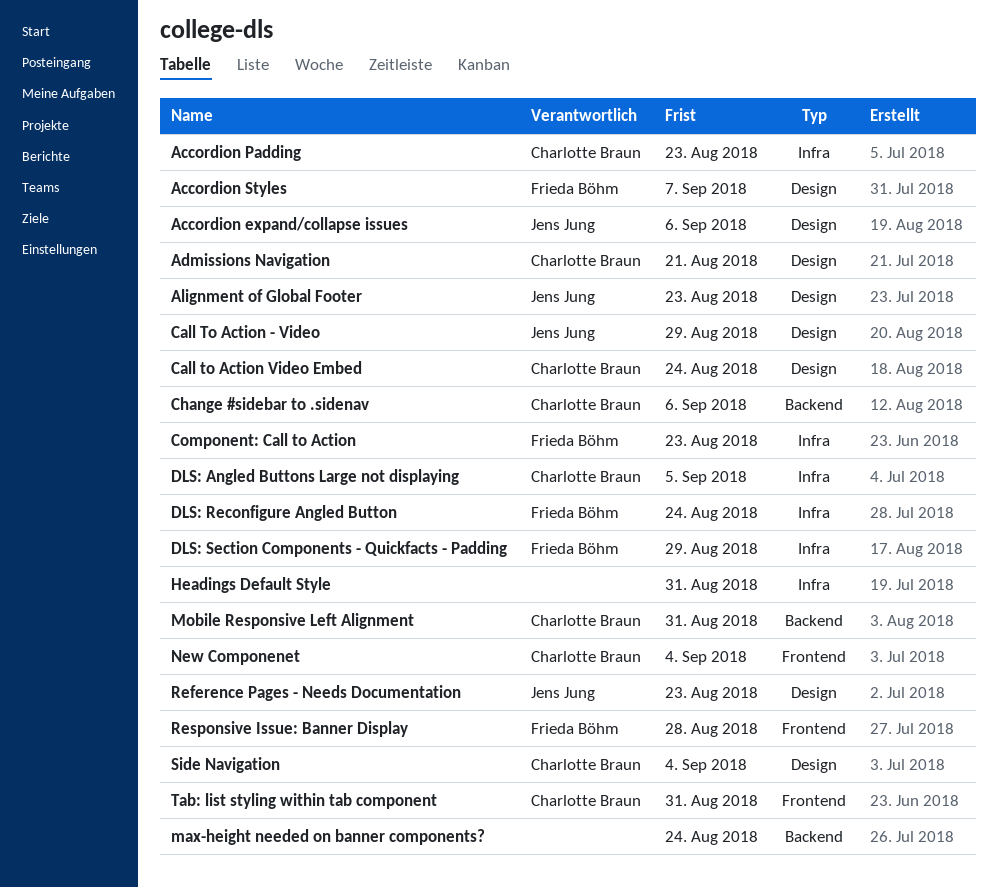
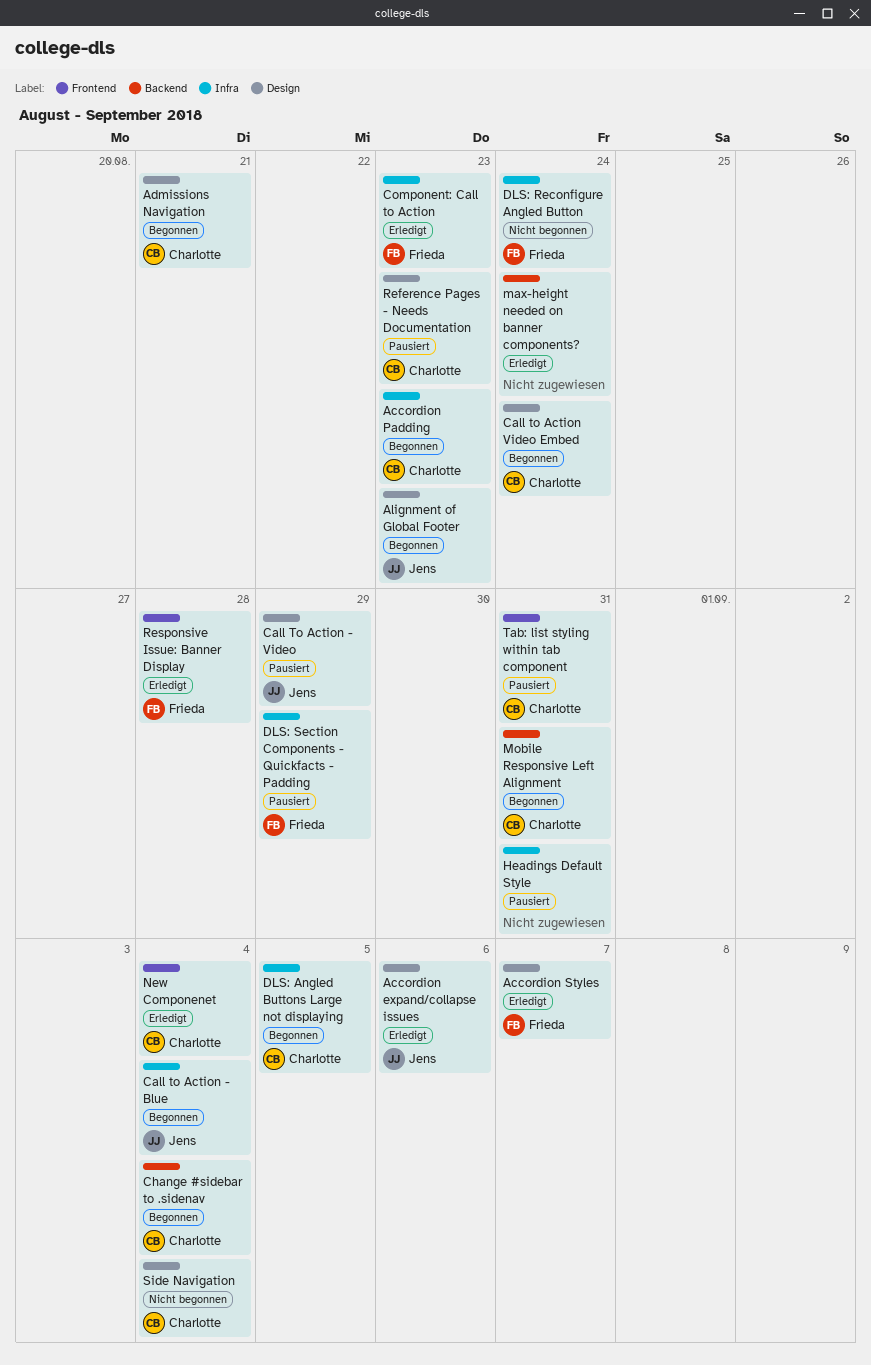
Call to Action - Blue: none -> present
Change #sidebar to .sidenav, due: Sep 6 -> Sep 4
Reference Pages - Needs Documentation, owner: Jens Jung -> Charlotte Braun

